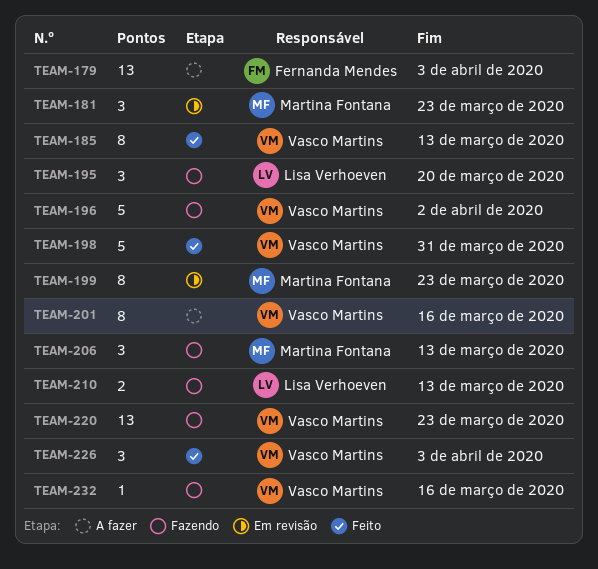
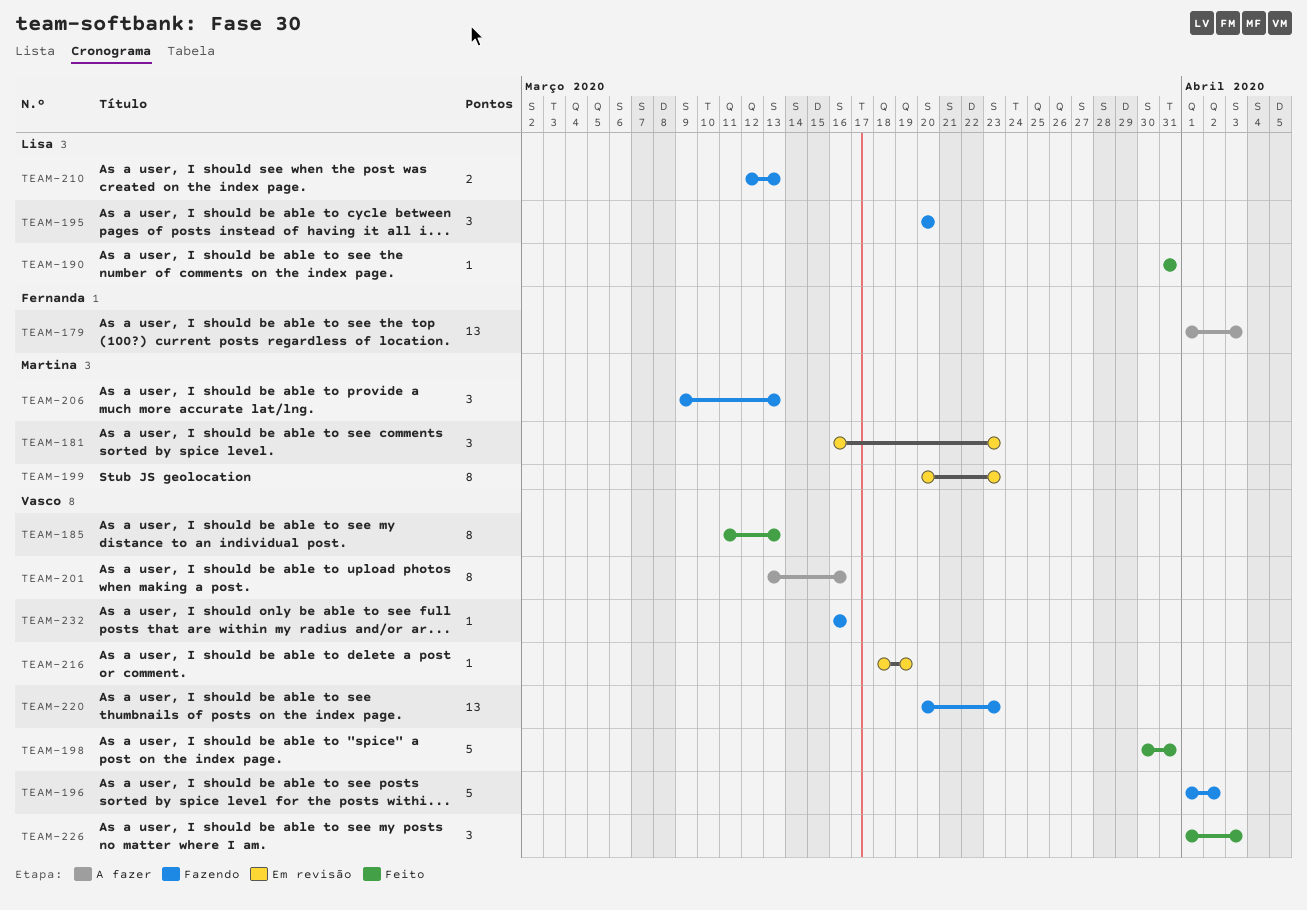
TEAM-190: none -> present
TEAM-216: none -> present

